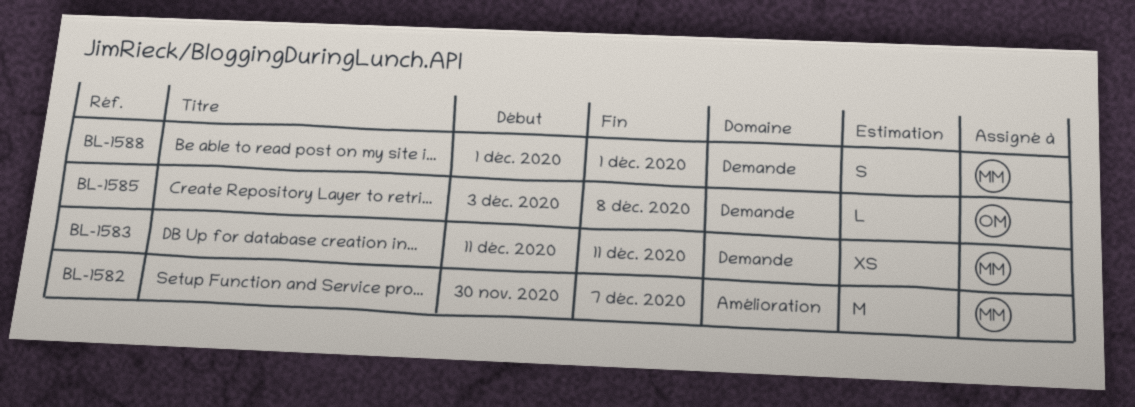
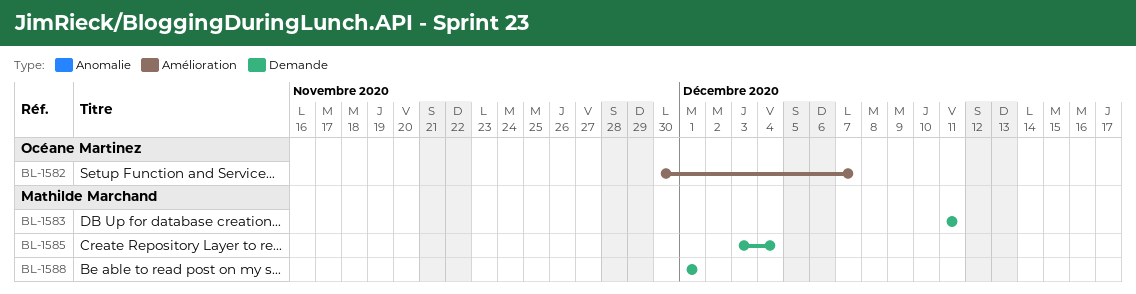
BL-1582, owner: Mathilde Marchand -> Océane Martinez
BL-1585, owner: Océane Martinez -> Mathilde Marchand
BL-1585, due: Dec 8 -> Dec 4

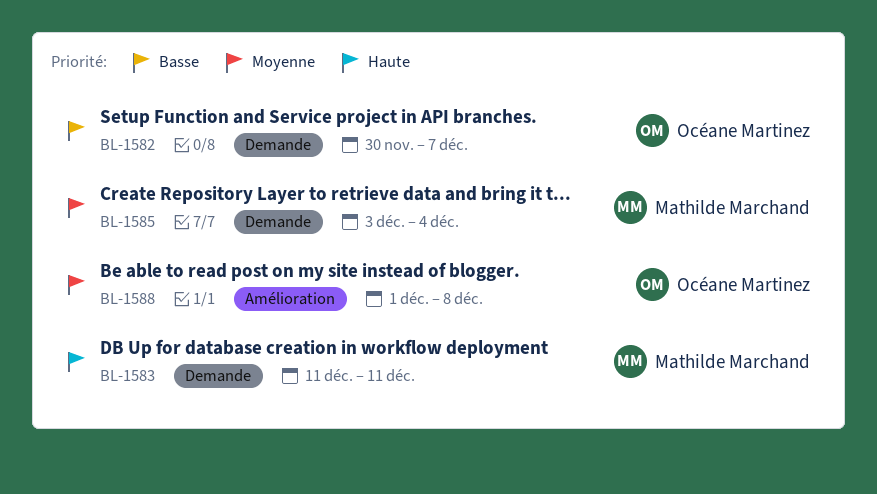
BL-1582, label: Amélioration -> Demande
BL-1588, owner: Mathilde Marchand -> Océane Martinez
BL-1588, label: Demande -> Amélioration
BL-1588, due: Dec 1 -> Dec 8

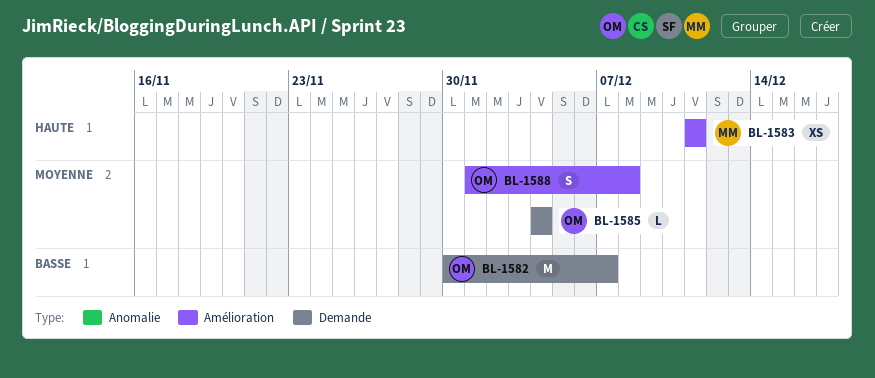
BL-1583, label: Demande -> Amélioration
BL-1585, owner: Mathilde Marchand -> Océane Martinez
BL-1585, start: Dec 3 -> Dec 4

